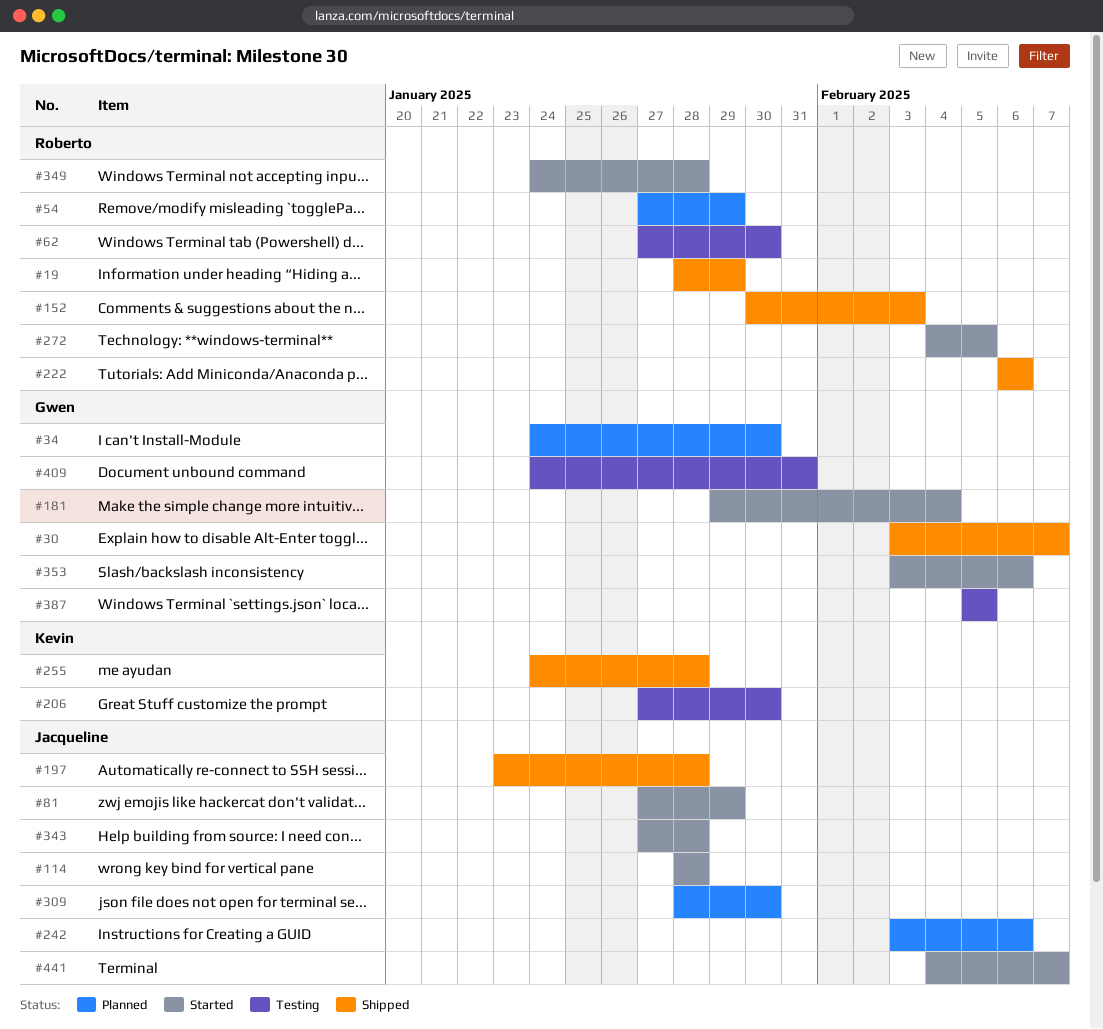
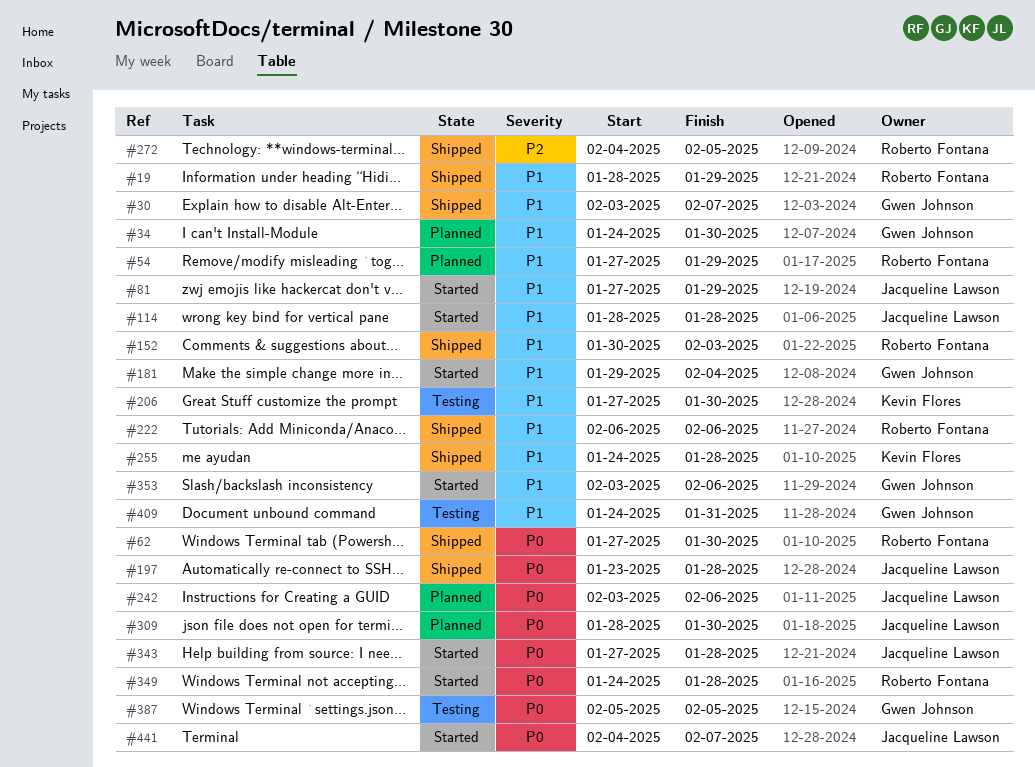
#62, status: Testing -> Shipped
#272, status: Started -> Shipped

